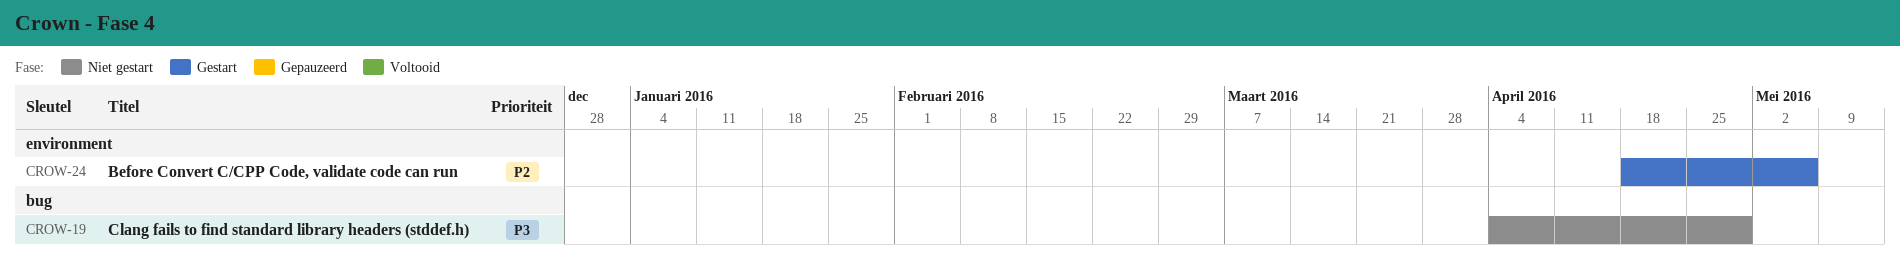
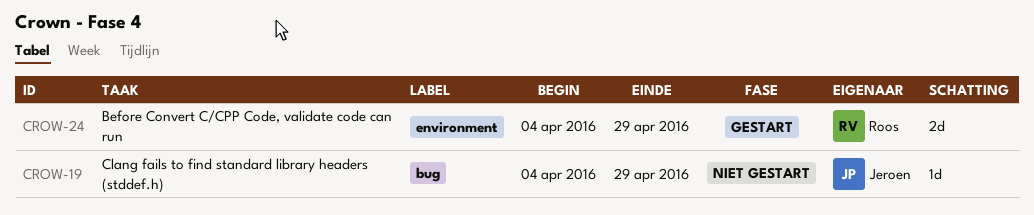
CROW-24, start: Apr 18 -> Apr 4
CROW-24, due: May 6 -> Apr 29

